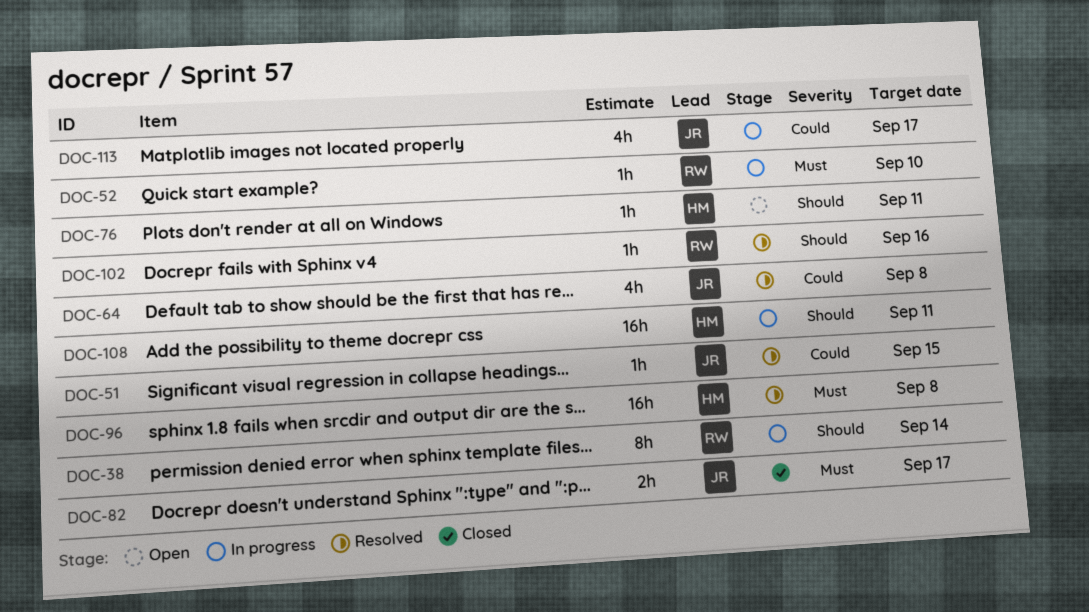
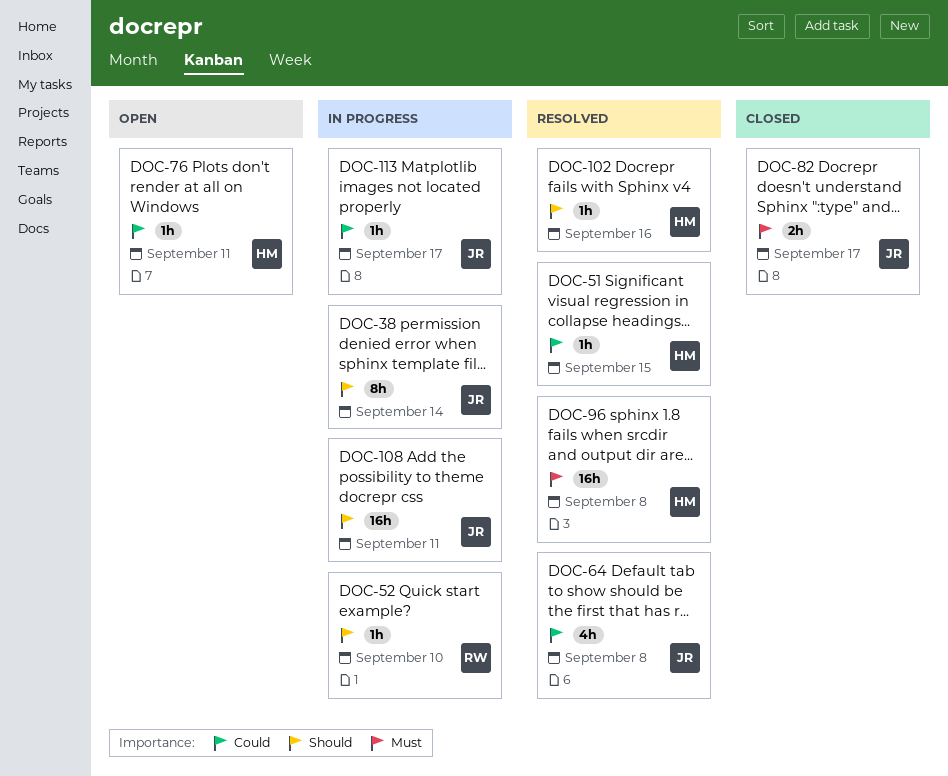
DOC-38, owner: RW -> JR
DOC-51, owner: JR -> HM
DOC-52, priority: Must -> Should
DOC-76, priority: Should -> Could
DOC-102, owner: RW -> HM
DOC-108, owner: HM -> JR
DOC-113, estimate: 4h -> 1h

